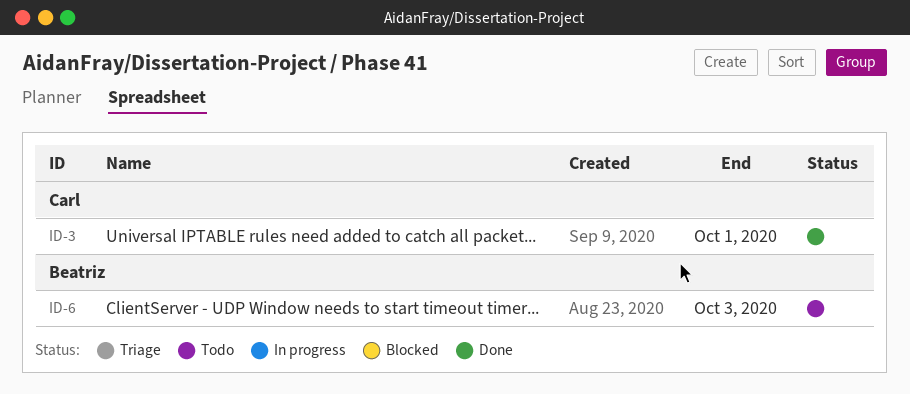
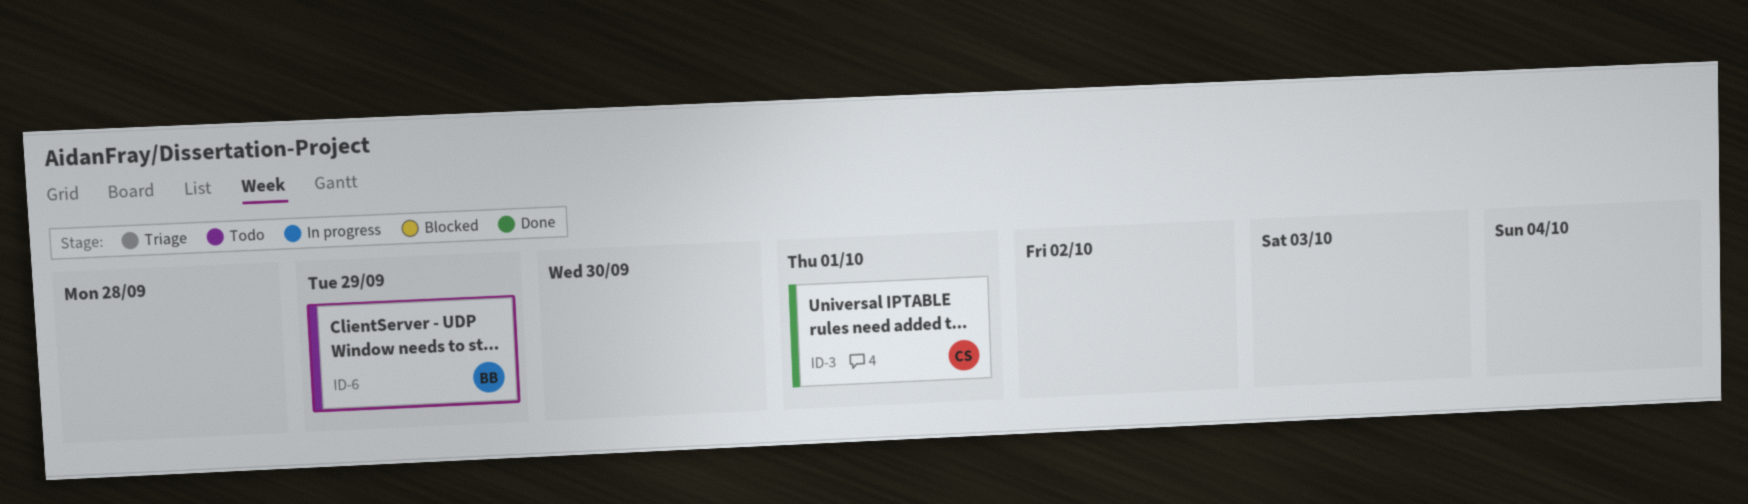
ID-6, due: Oct 3 -> Sep 29

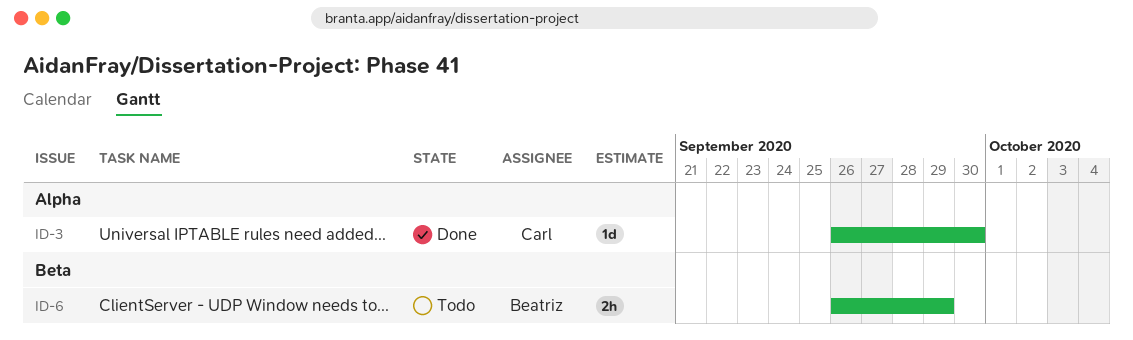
ID-3, due: Oct 1 -> Sep 30

